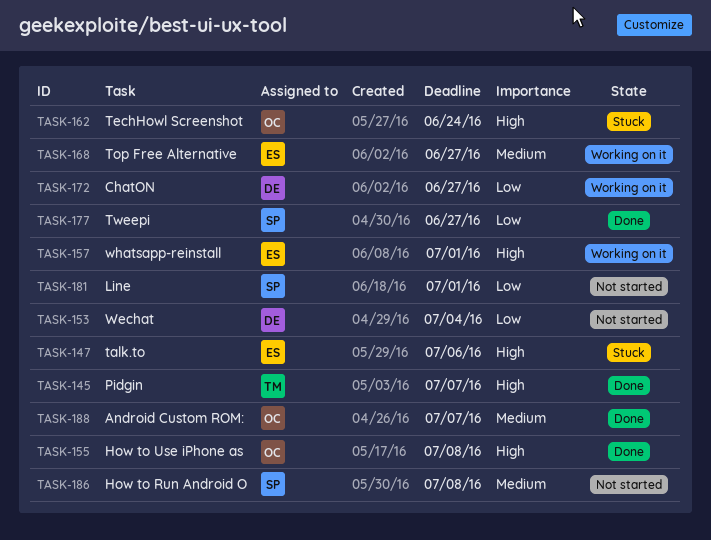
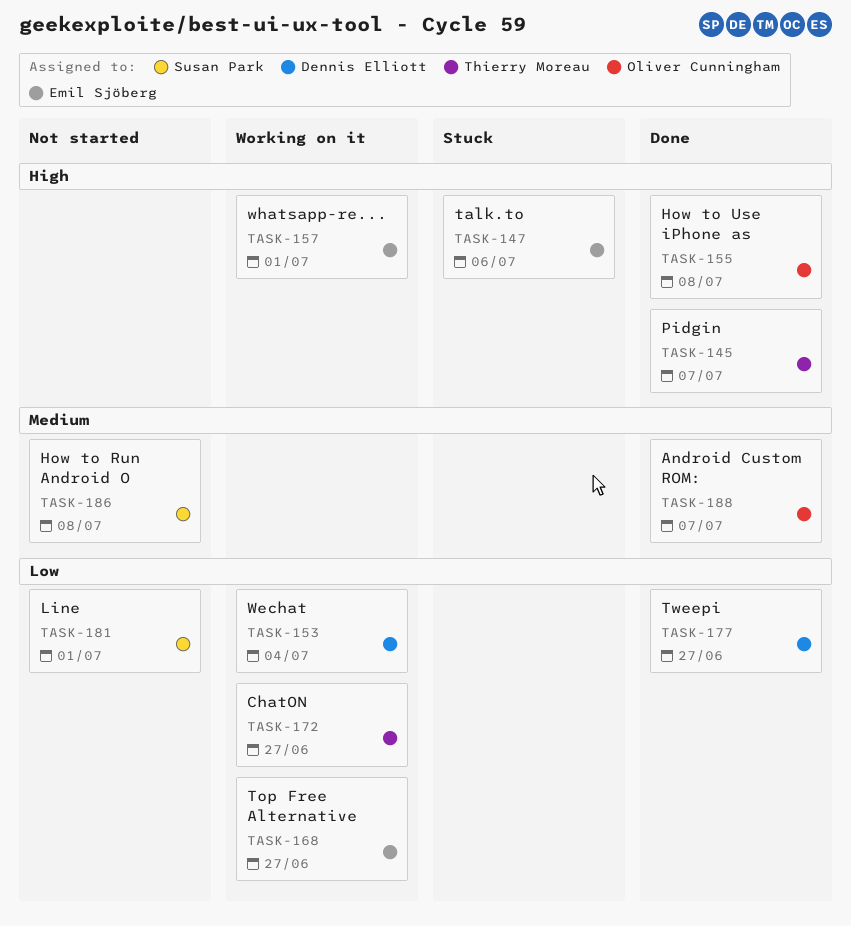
TASK-153, status: Not started -> Working on it
TASK-162: present -> none
TASK-168, priority: Medium -> Low
TASK-172, owner: Dennis Elliott -> Thierry Moreau
TASK-177, owner: Susan Park -> Dennis Elliott

